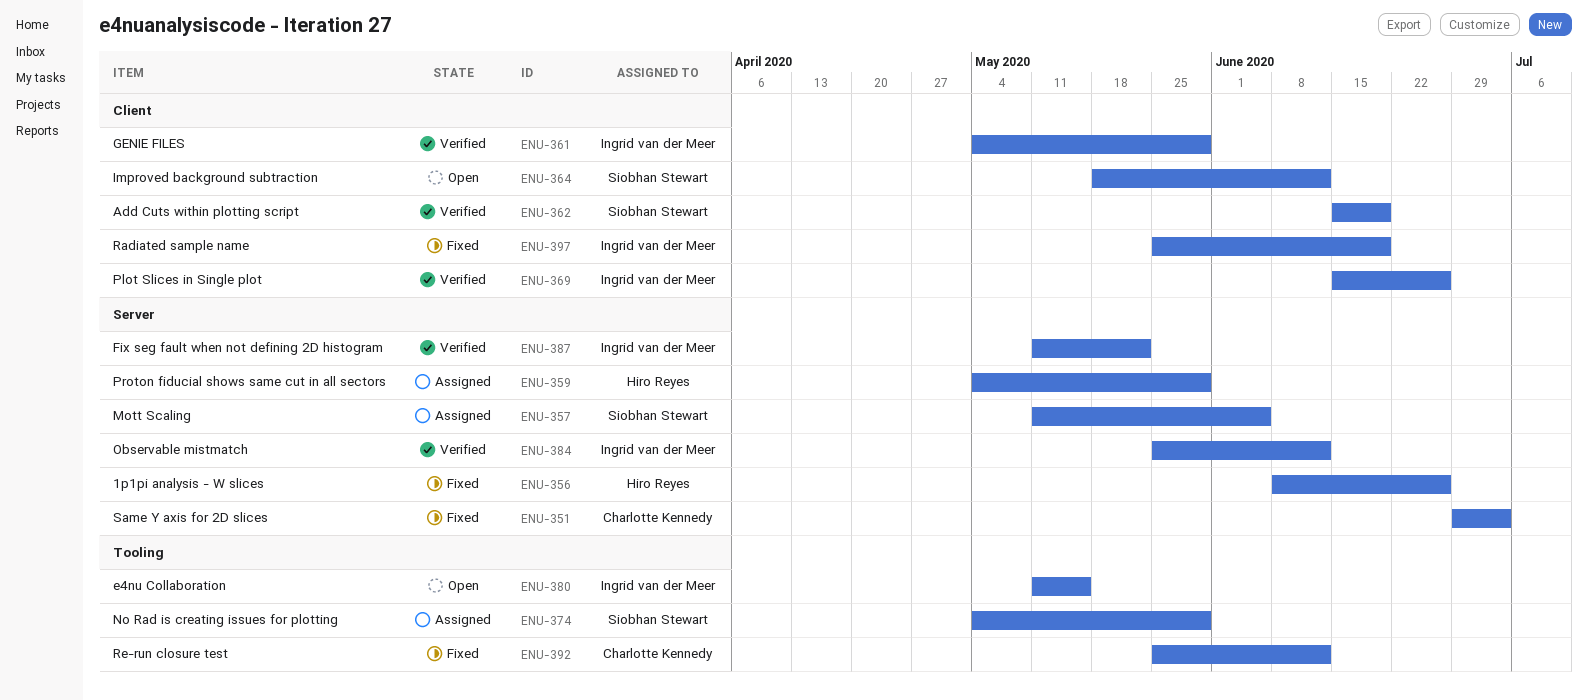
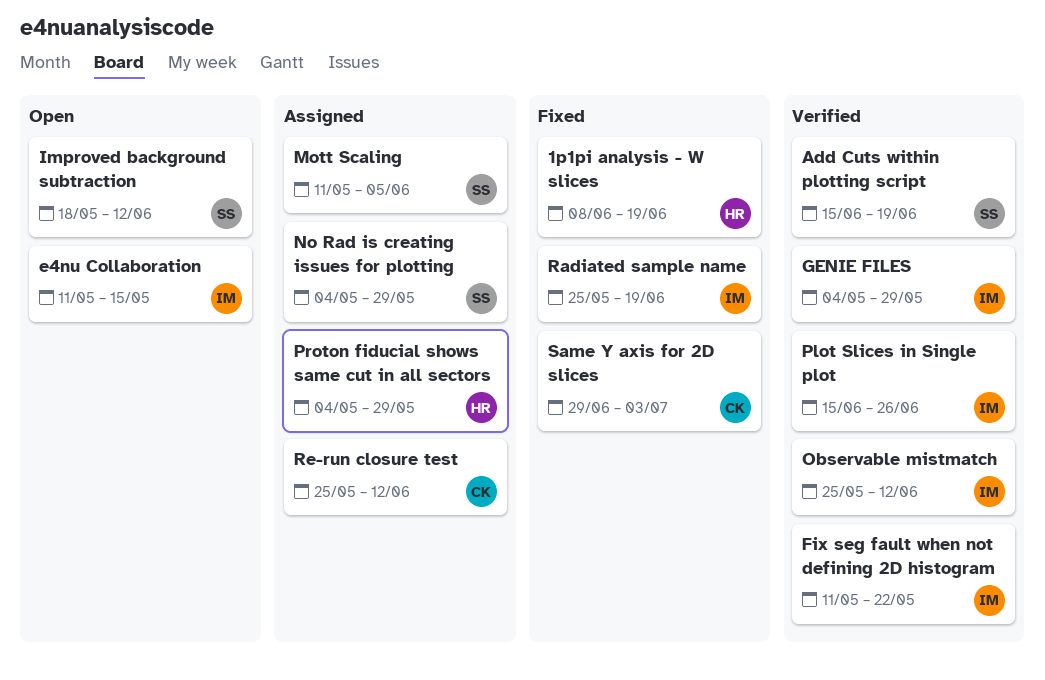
1p1pi analysis - W slices, due: Jun 26 -> Jun 19
Re-run closure test, status: Fixed -> Assigned

